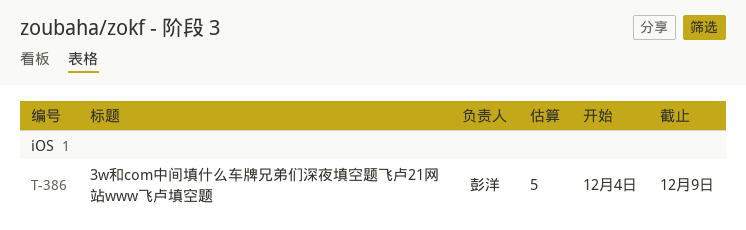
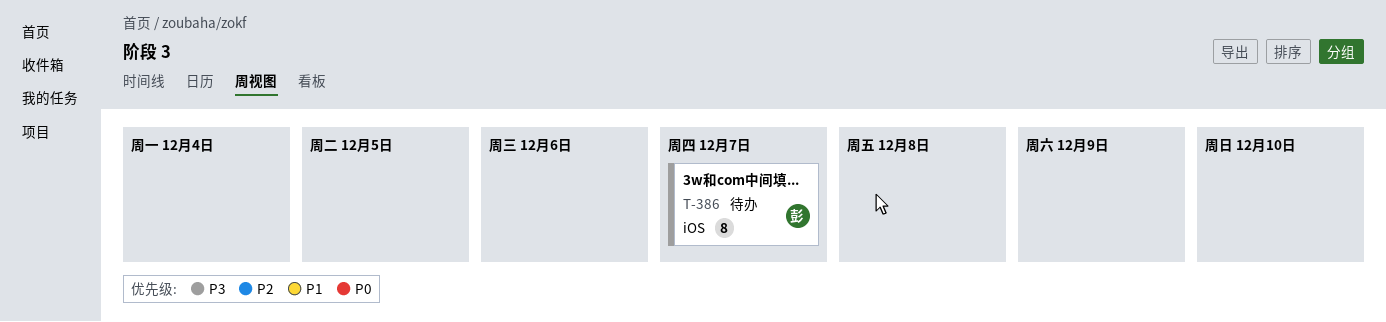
T-386, estimate: 5 -> 8
T-386, due: Dec 9 -> Dec 7

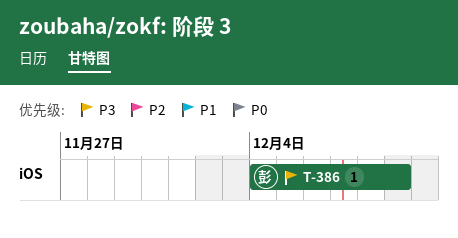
T-386, estimate: 8 -> 1
T-386, due: Dec 7 -> Dec 9

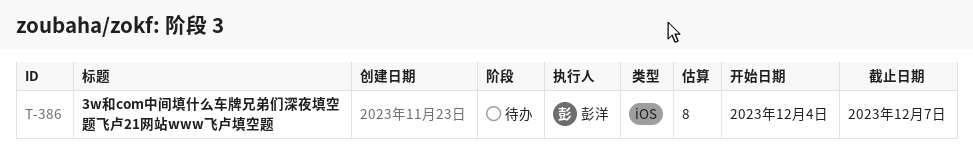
T-386, estimate: 1 -> 8
T-386, due: Dec 9 -> Dec 7

